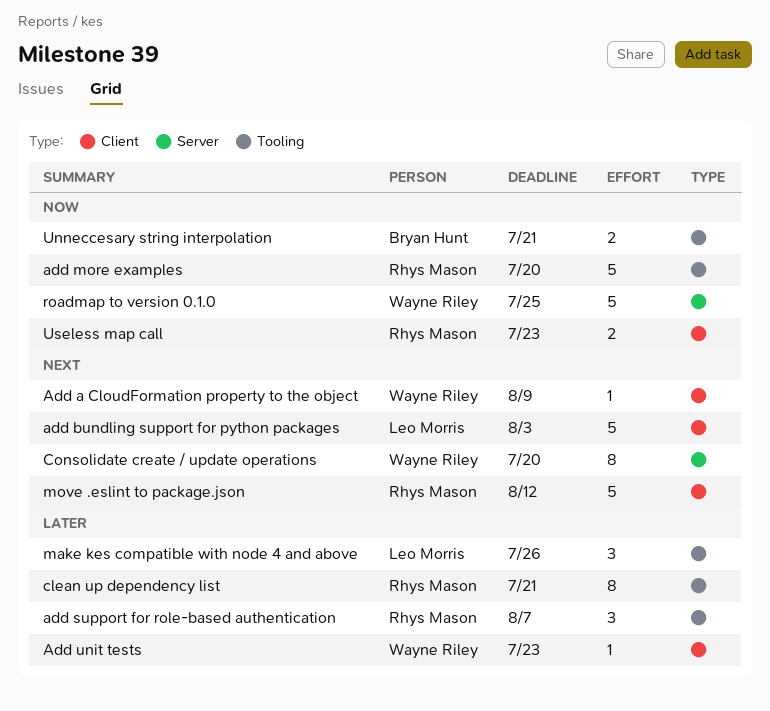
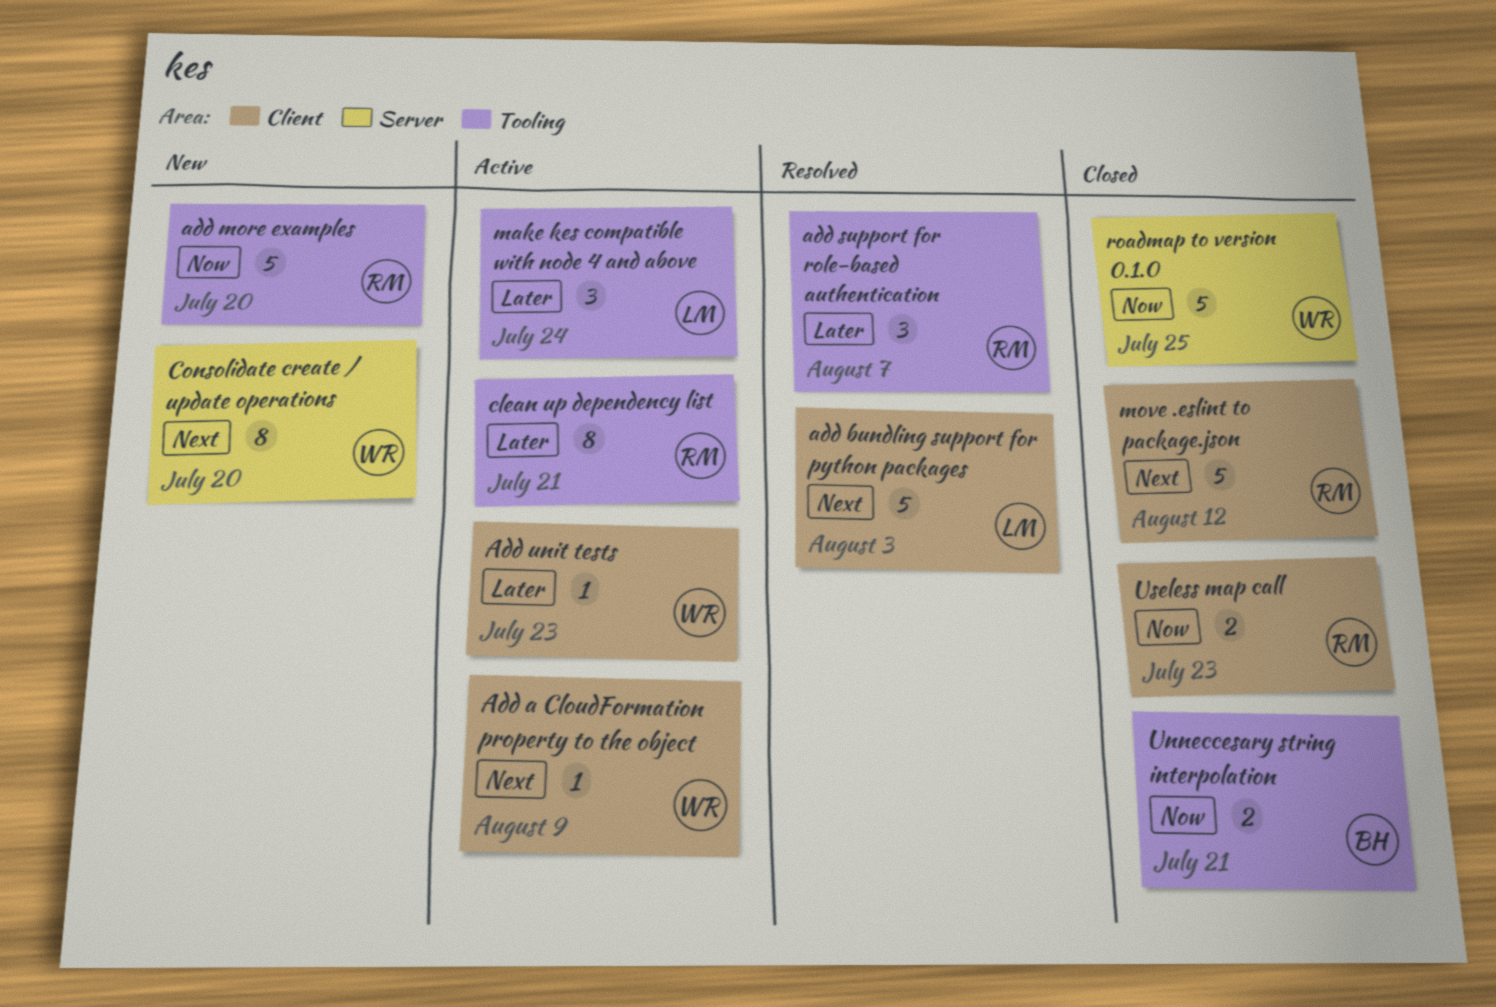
make kes compatible with node 4 and above, due: Jul 26 -> Jul 24

